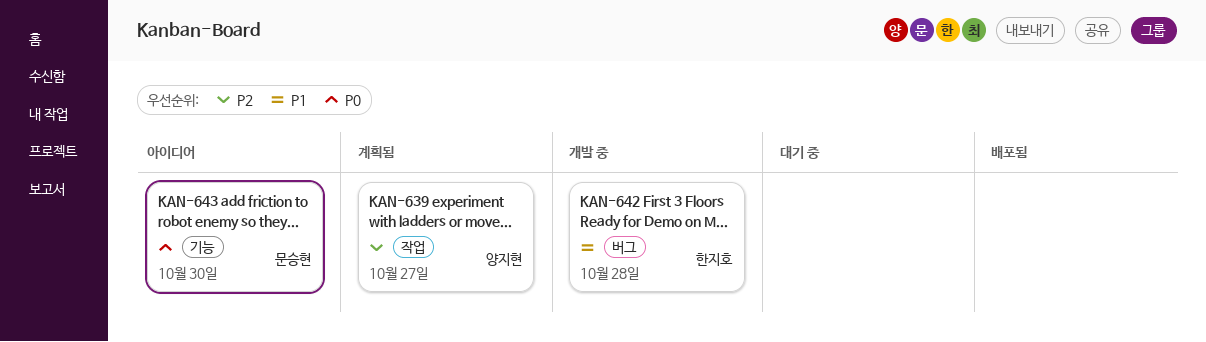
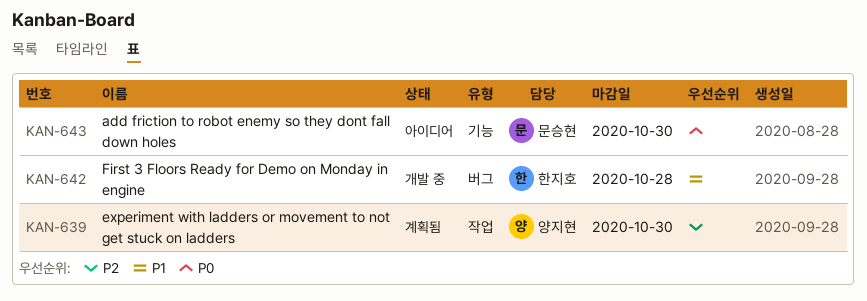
KAN-639, due: Oct 27 -> Oct 30

